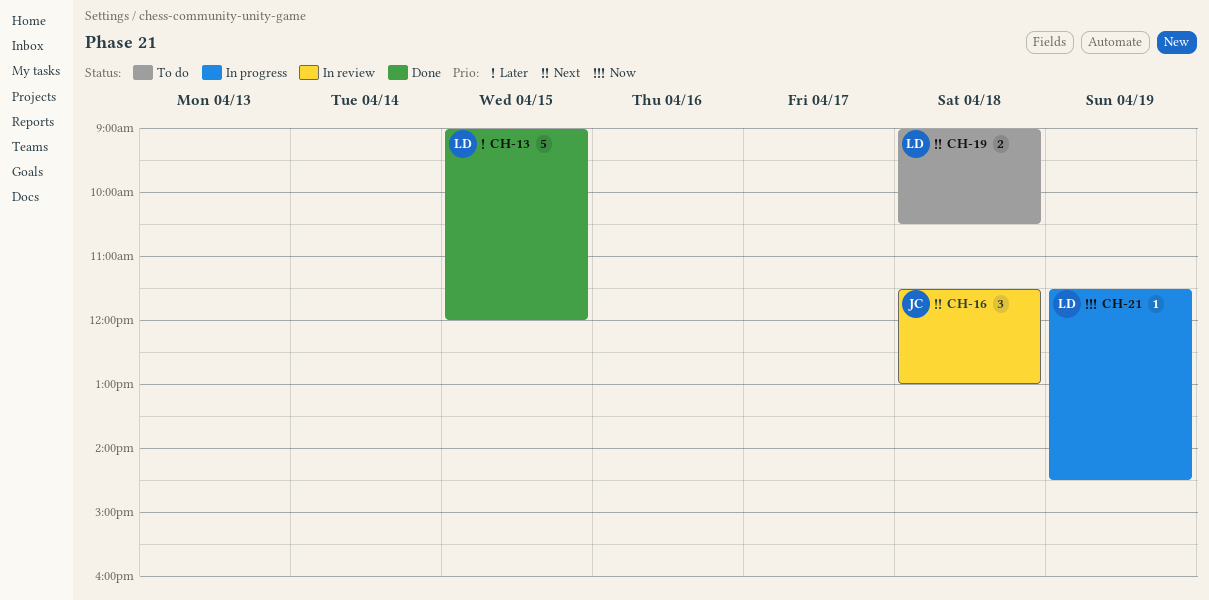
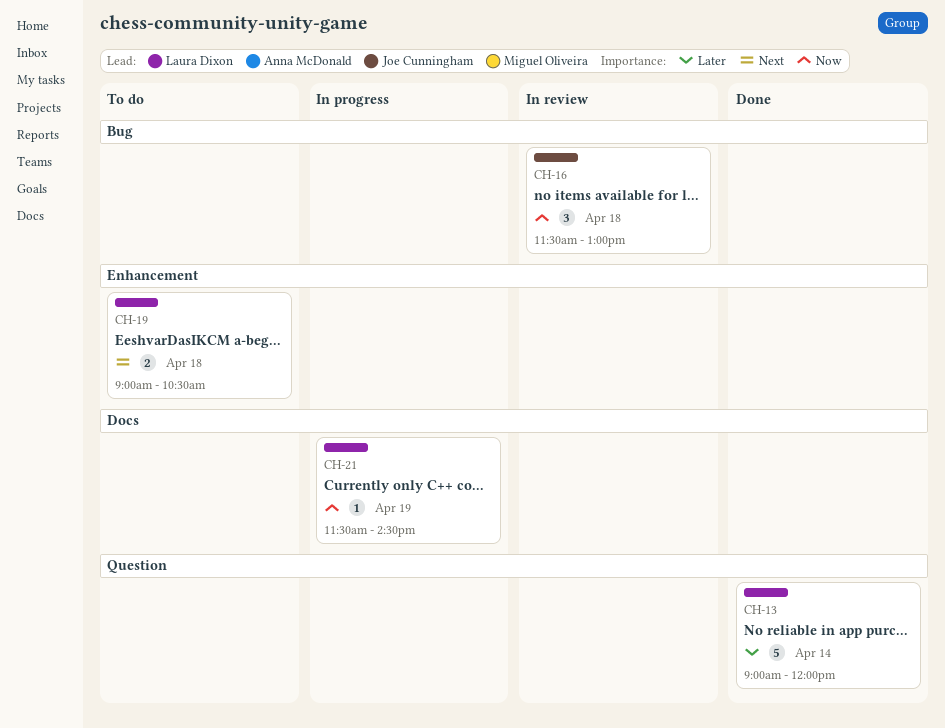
CH-13, day: Apr 15 -> Apr 14
CH-16, priority: Next -> Now

